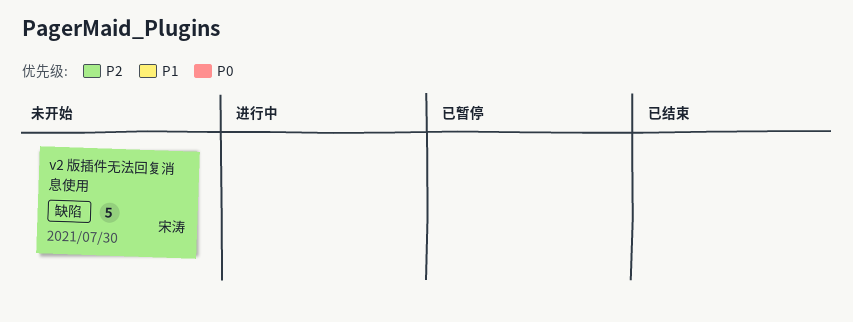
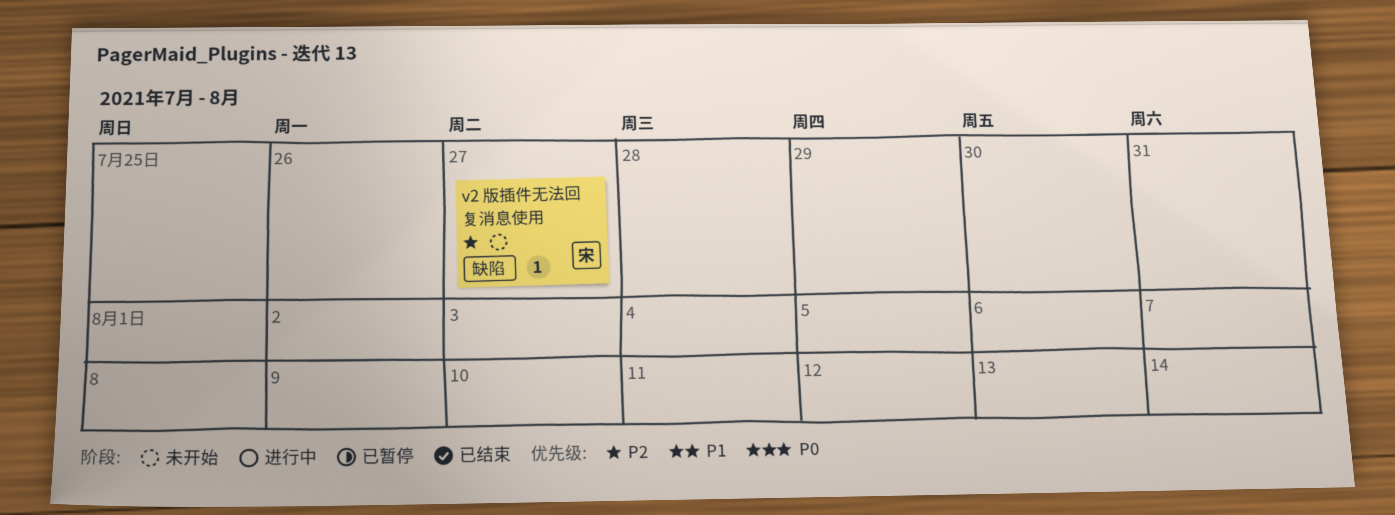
v2 版插件无法回复消息使用, estimate: 5 -> 1
v2 版插件无法回复消息使用, due: Jul 30 -> Jul 27

